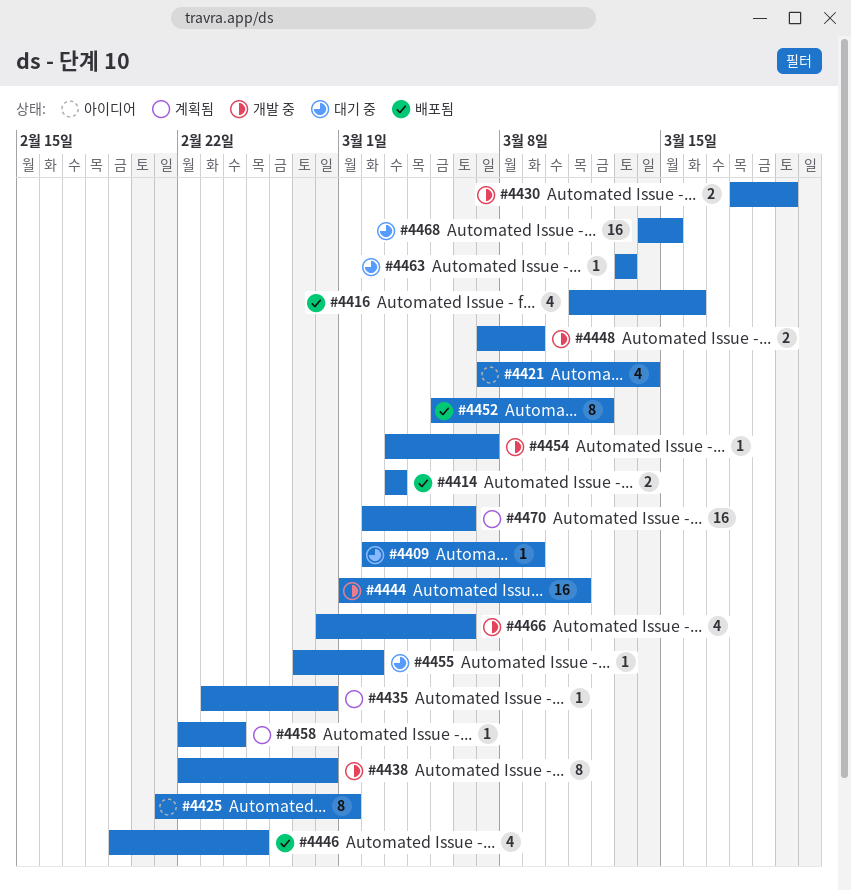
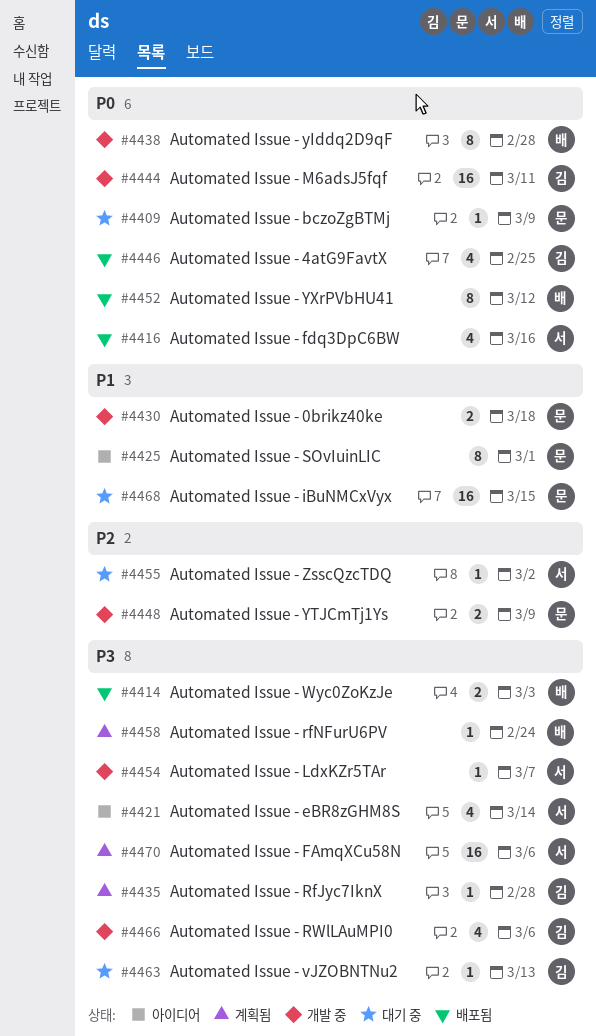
#4430, due: Mar 20 -> Mar 18

